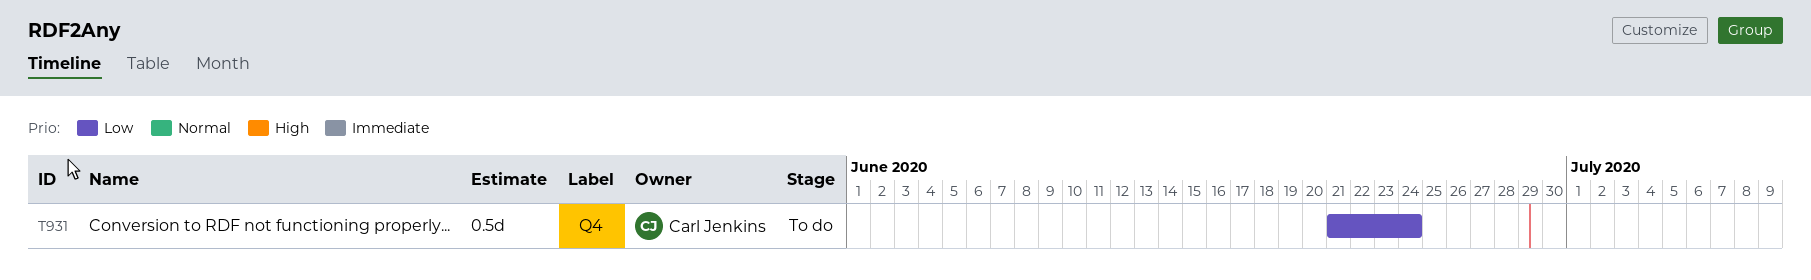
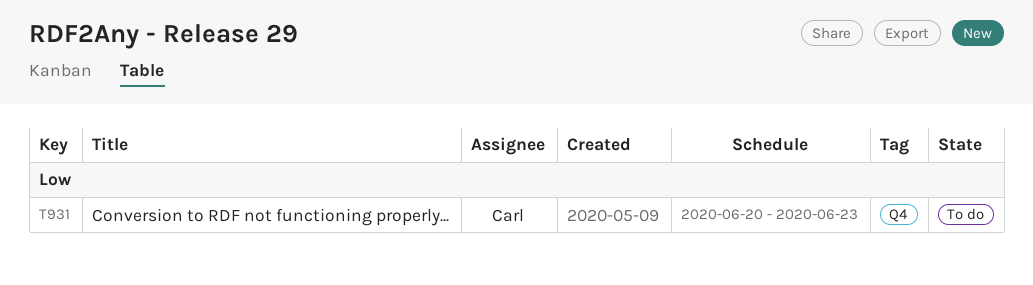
T931, start: Jun 21 -> Jun 20
T931, due: Jun 24 -> Jun 23

